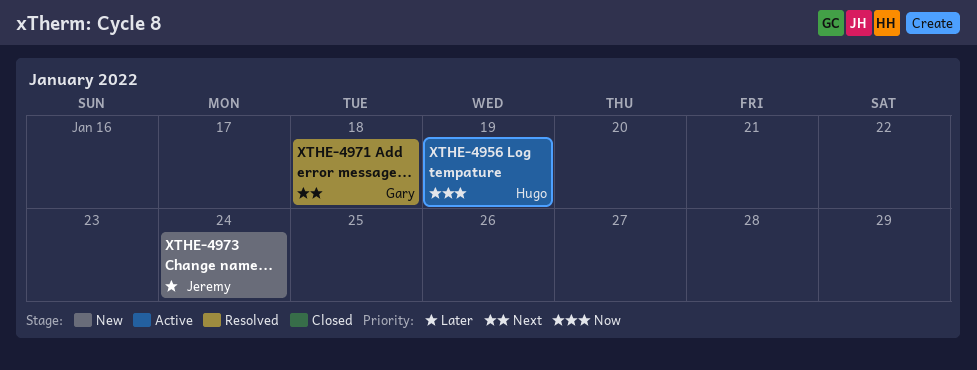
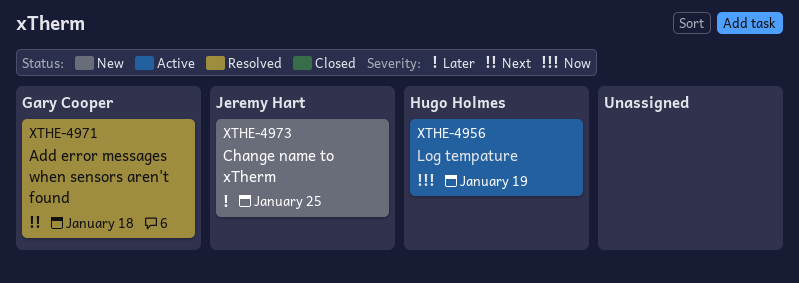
XTHE-4973, due: Jan 24 -> Jan 25

